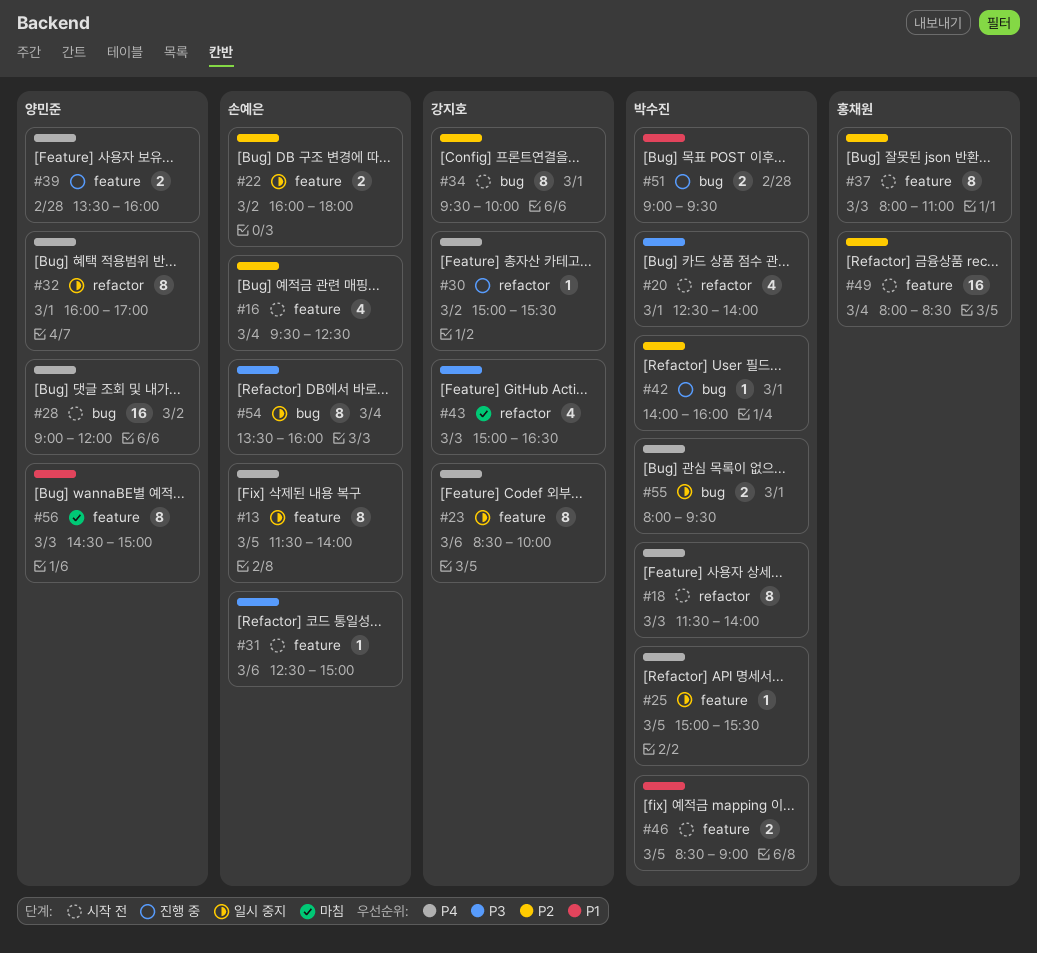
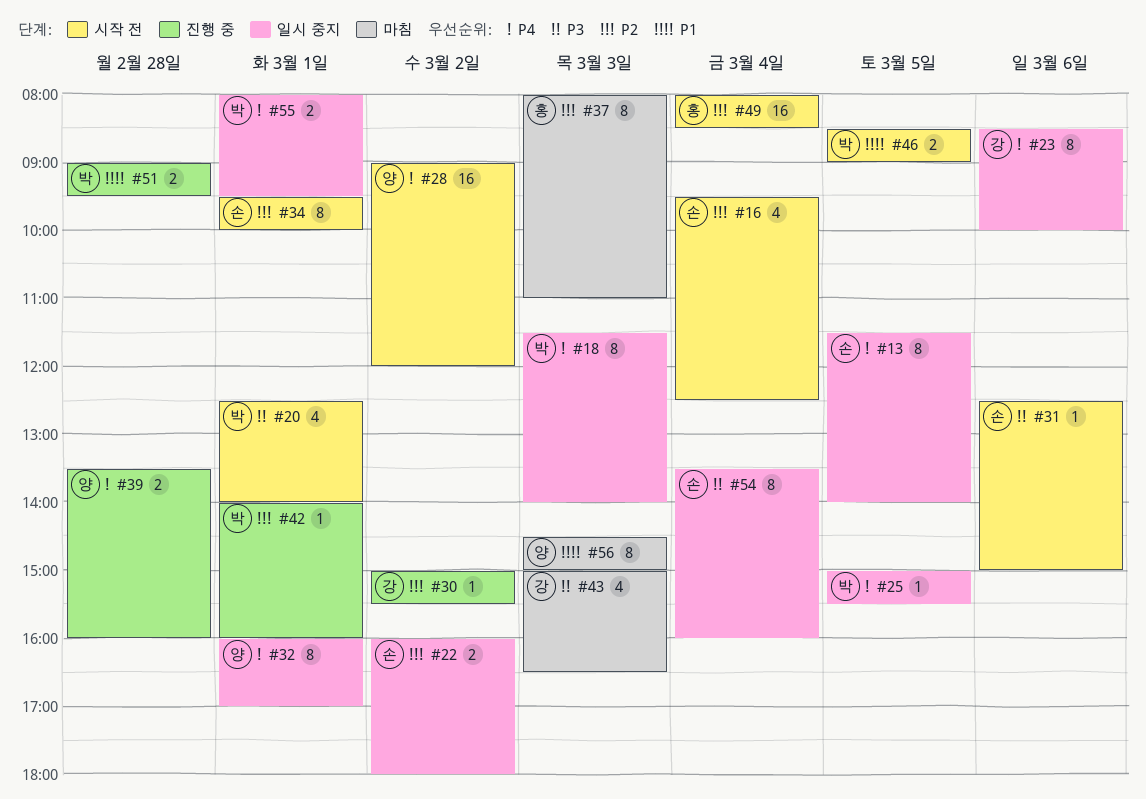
#18, status: 시작 전 -> 일시 중지
#30, priority: P4 -> P2
#34, owner: 강지호 -> 손예은
#37, status: 시작 전 -> 마침

